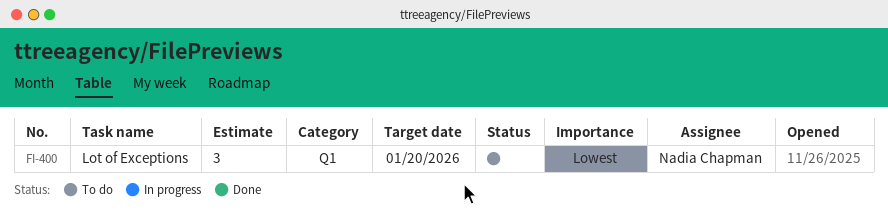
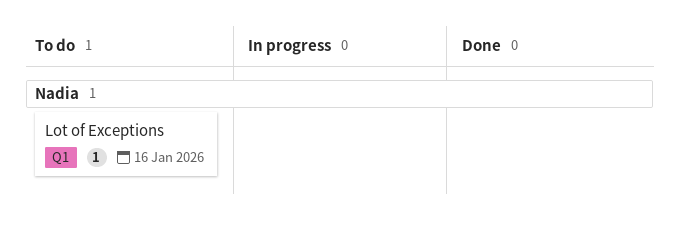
Lot of Exceptions, estimate: 3 -> 1
Lot of Exceptions, due: Jan 20 -> Jan 16

